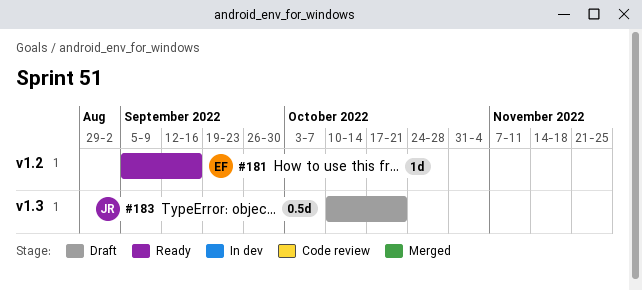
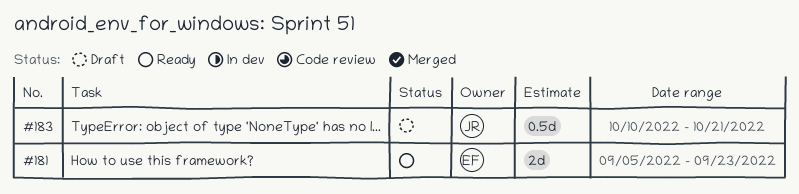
#181, estimate: 1d -> 2d
#181, due: Sep 16 -> Sep 23

